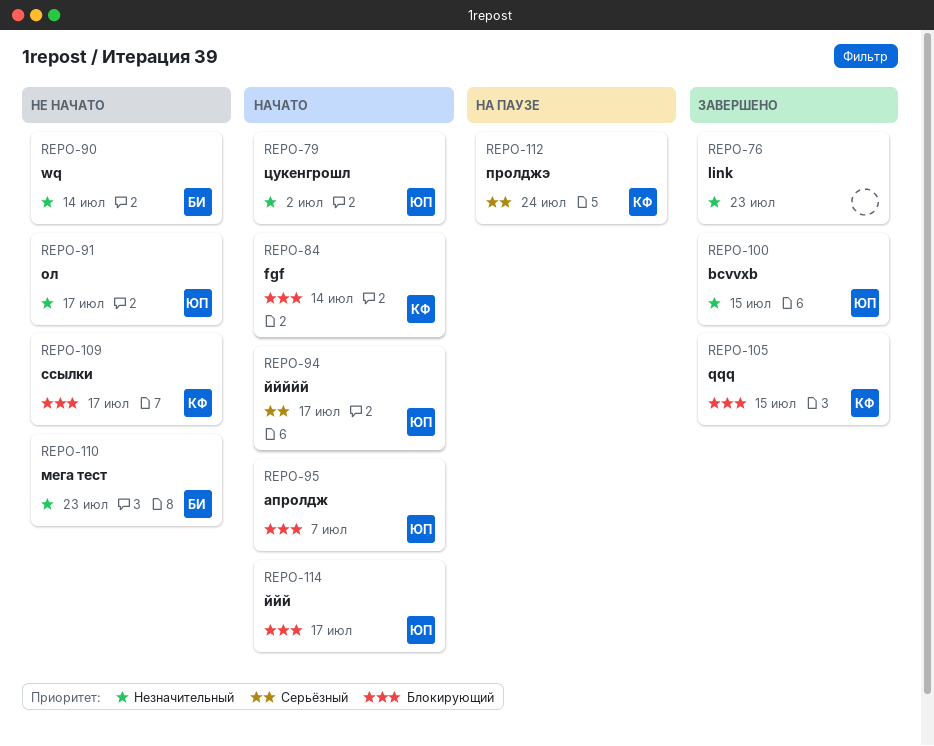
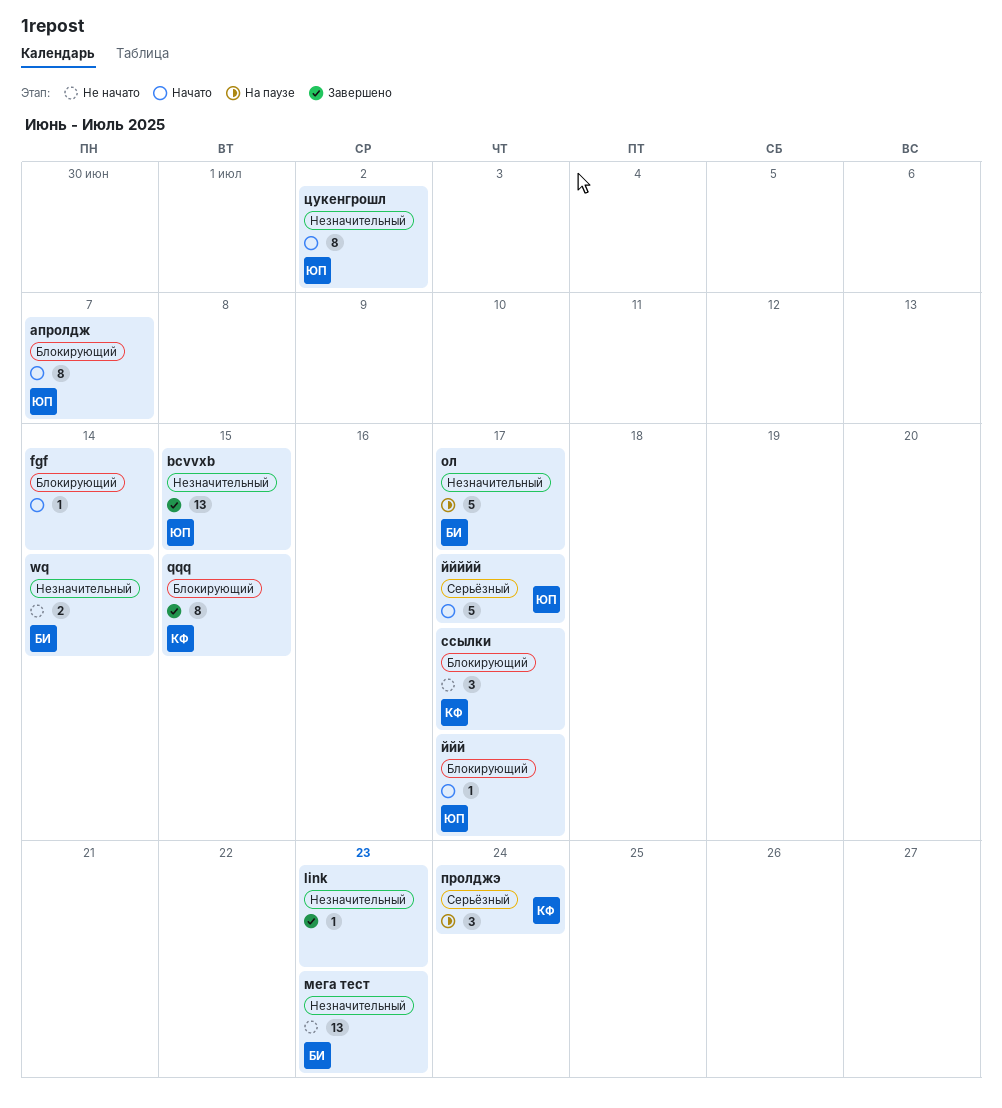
fgf, owner: КФ -> none
ол, status: Не начато -> На паузе
ол, owner: ЮП -> БИ

